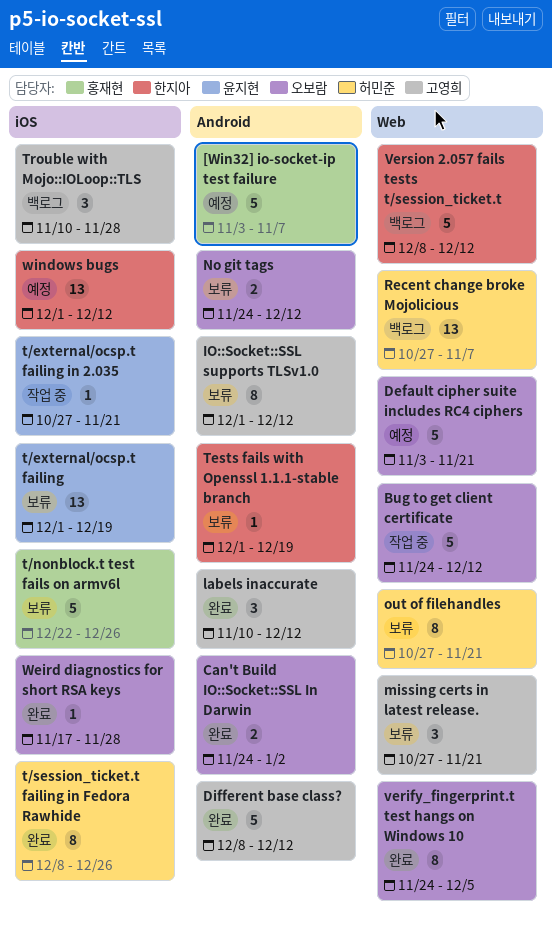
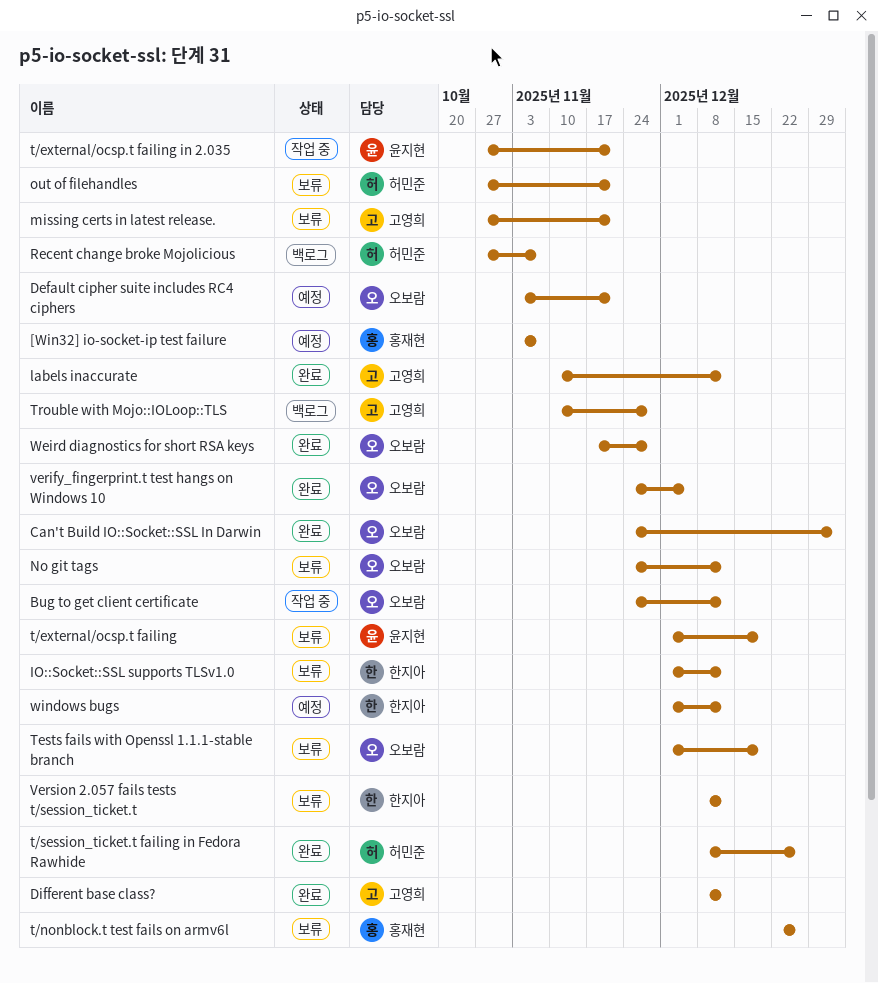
IO::Socket::SSL supports TLSv1.0, owner: 고영희 -> 한지아
Tests fails with Openssl 1.1.1-stable branch, owner: 한지아 -> 오보람
Version 2.057 fails tests t/session_ticket.t, status: 백로그 -> 보류

